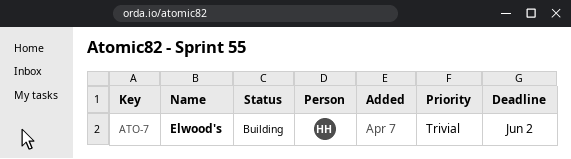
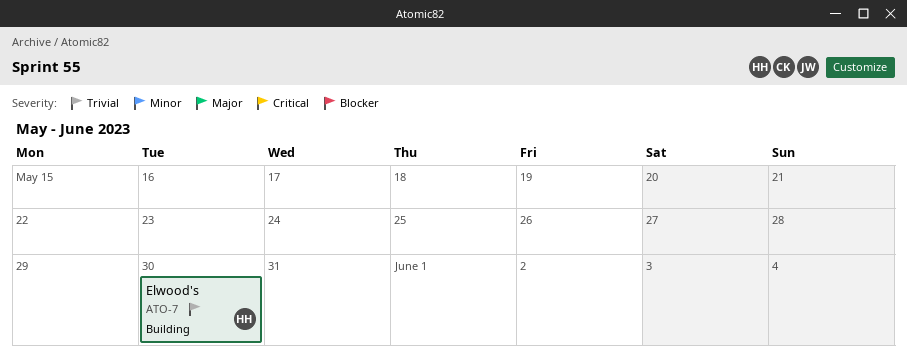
ATO-7, due: Jun 2 -> May 30

